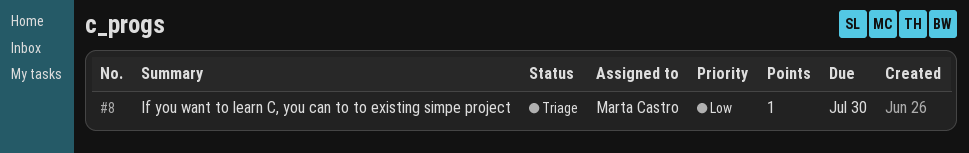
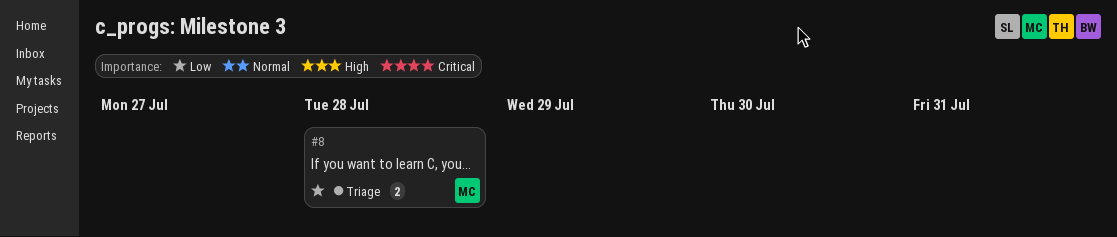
#8, estimate: 1 -> 2
#8, due: Jul 30 -> Jul 28

